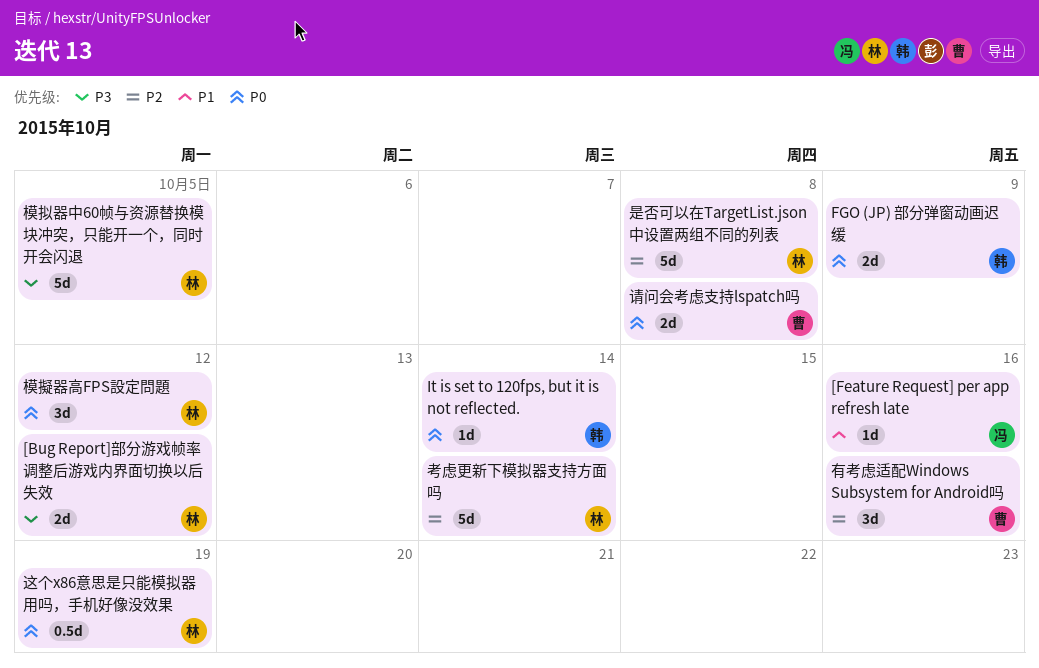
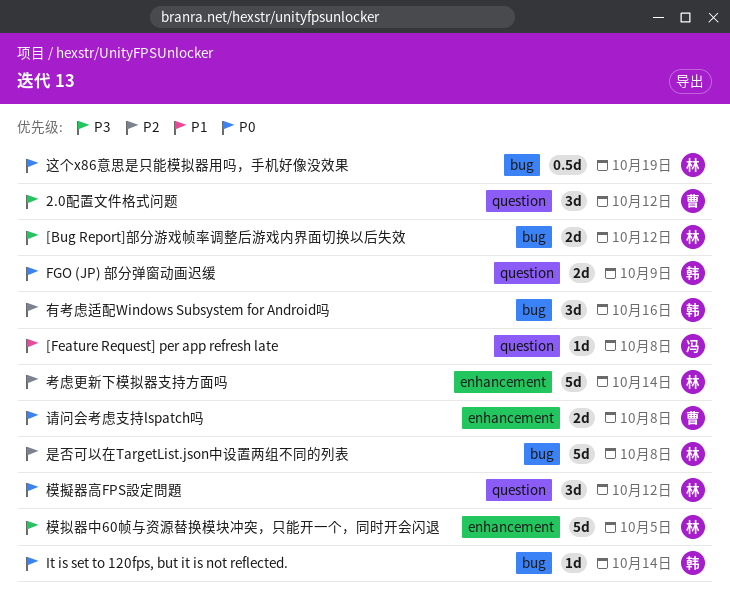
2.0配置文件格式问题: none -> present
[Feature Request] per app refresh late, due: Oct 16 -> Oct 8
有考虑适配Windows Subsystem for Android吗, owner: 曹 -> 韩

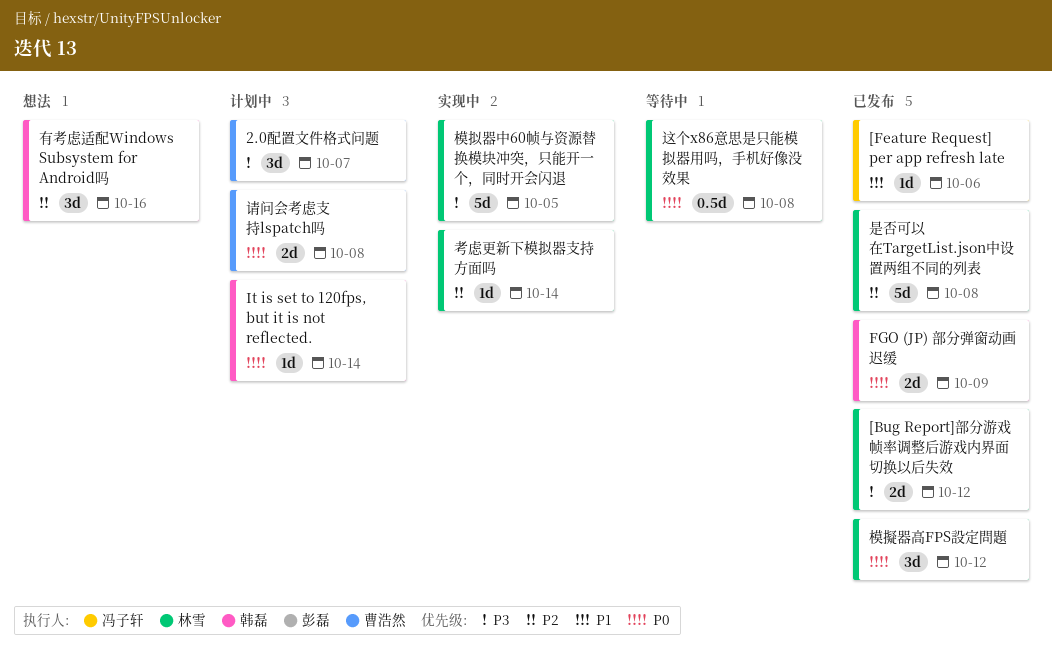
2.0配置文件格式问题, due: Oct 12 -> Oct 7
[Feature Request] per app refresh late, due: Oct 8 -> Oct 6
考虑更新下模拟器支持方面吗, estimate: 5d -> 1d
这个x86意思是只能模拟器用吗，手机好像没效果, due: Oct 19 -> Oct 8

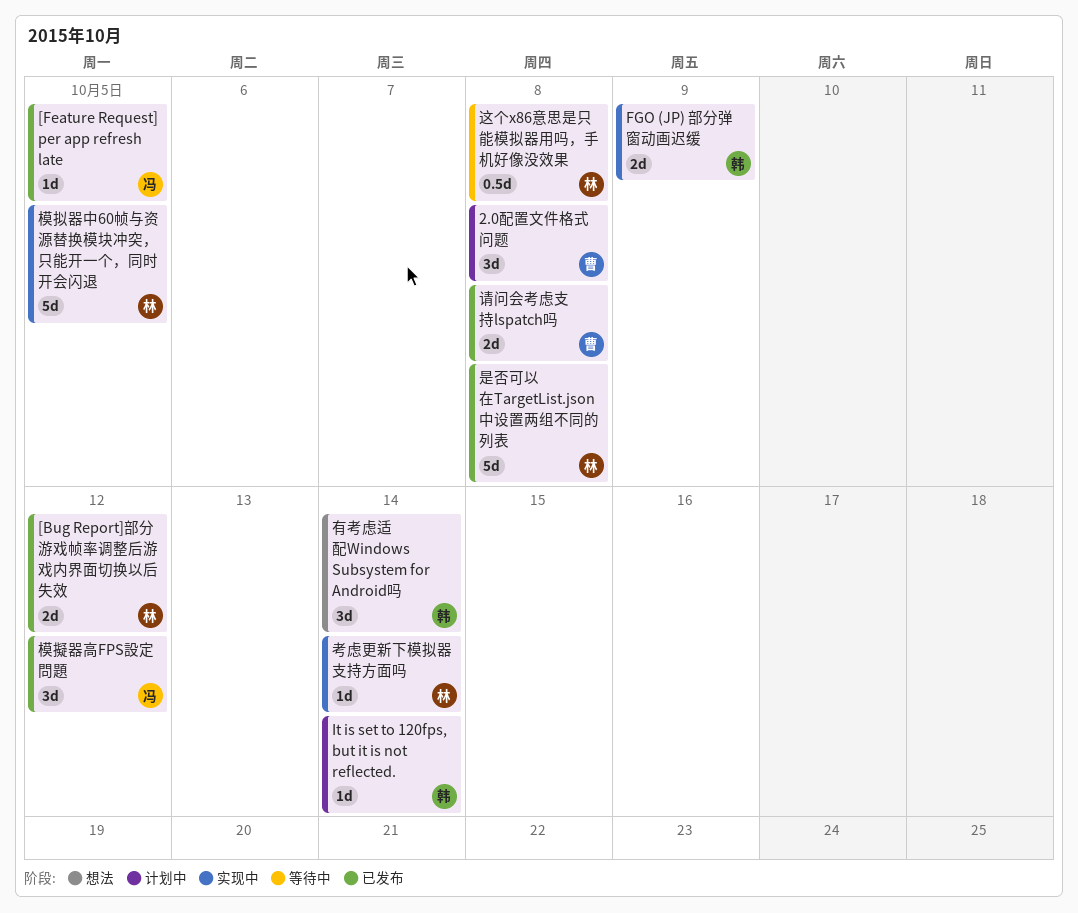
2.0配置文件格式问题, due: Oct 7 -> Oct 8
[Feature Request] per app refresh late, due: Oct 6 -> Oct 5
FGO (JP) 部分弹窗动画迟缓, status: 已发布 -> 实现中
有考虑适配Windows Subsystem for Android吗, due: Oct 16 -> Oct 14
模擬器高FPS設定問題, owner: 林雪 -> 冯子轩
请问会考虑支持lspatch吗, status: 计划中 -> 已发布

